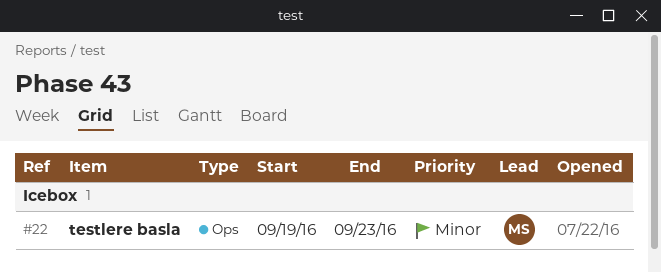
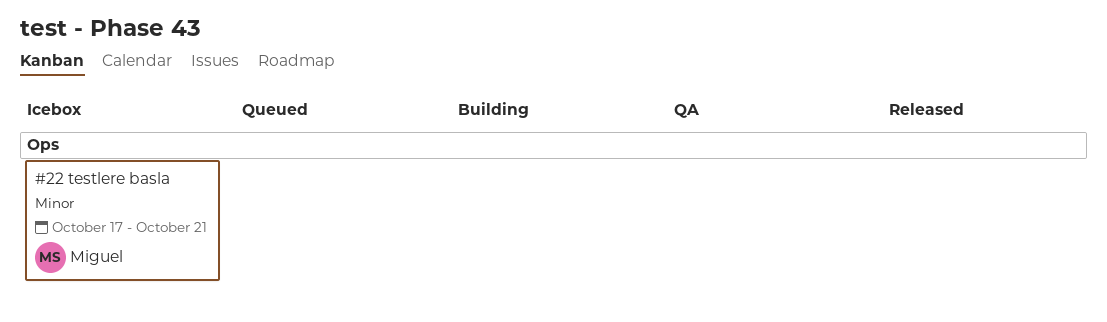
#22, start: Sep 19 -> Oct 17
#22, due: Sep 23 -> Oct 21

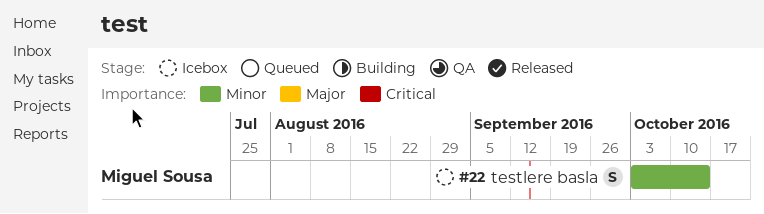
#22, start: Oct 17 -> Oct 3
#22, due: Oct 21 -> Oct 14

